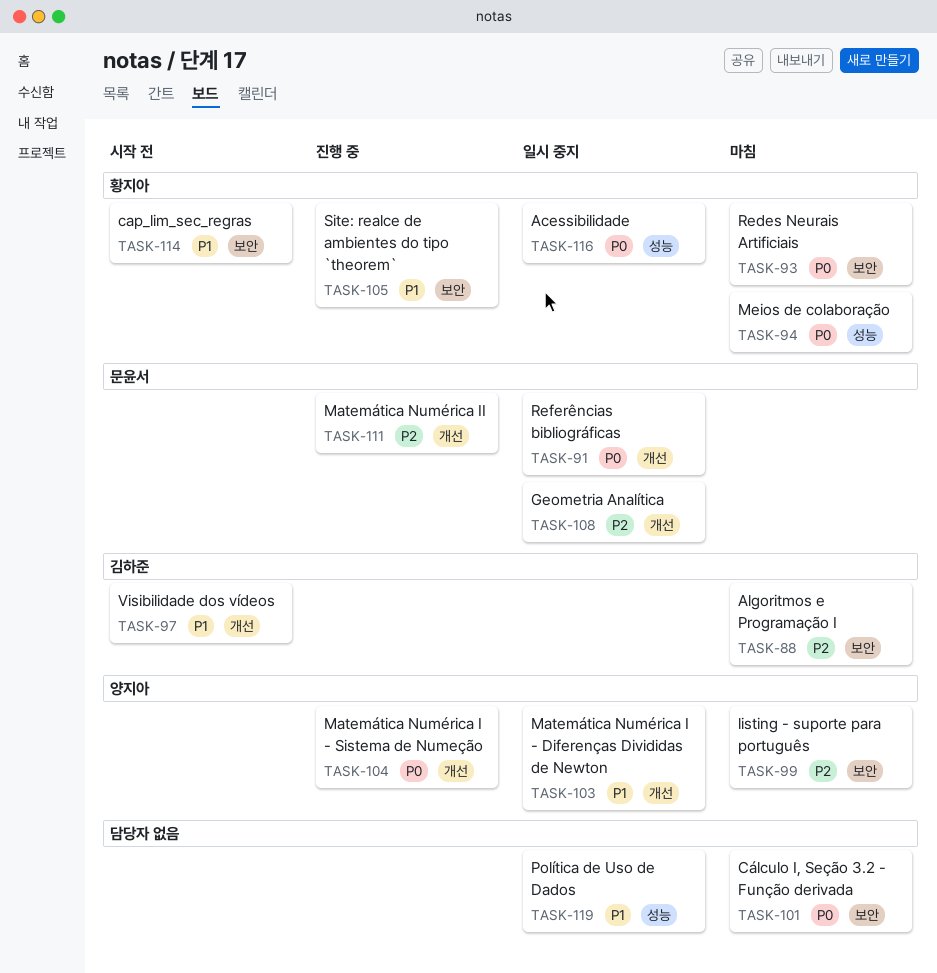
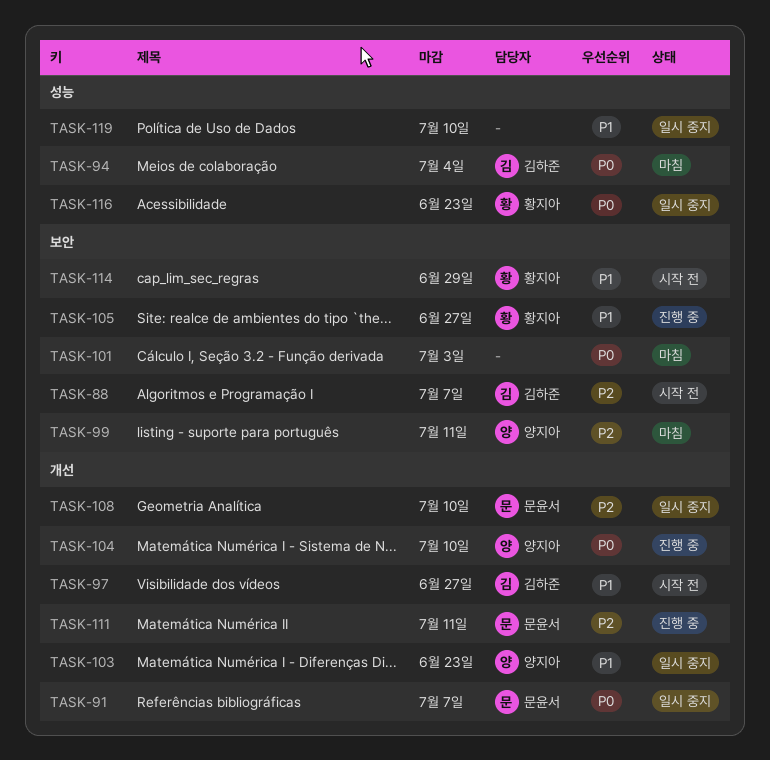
TASK-88, status: 마침 -> 시작 전
TASK-93: present -> none
TASK-94, owner: 황지아 -> 김하준

